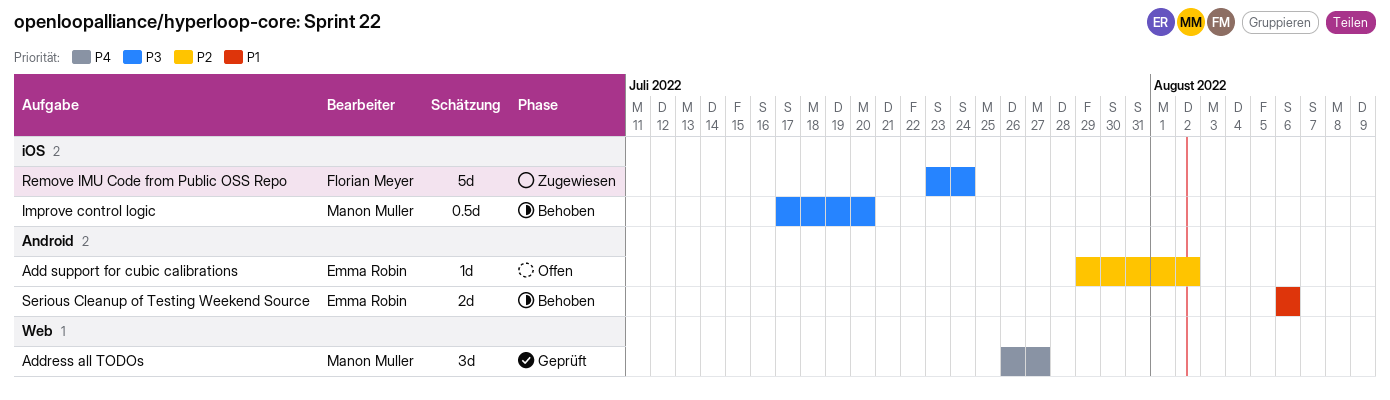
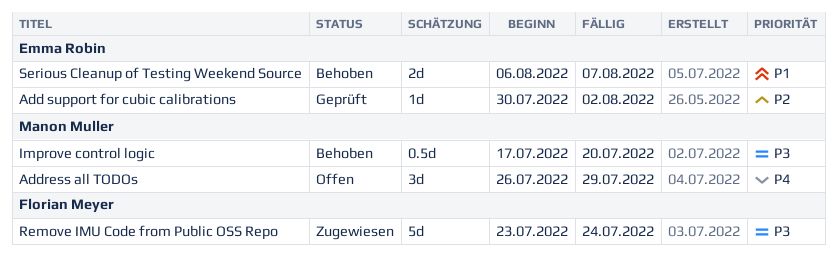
Add support for cubic calibrations, status: Offen -> Geprüft
Add support for cubic calibrations, start: Jul 29 -> Jul 30
Address all TODOs, status: Geprüft -> Offen
Address all TODOs, due: Jul 27 -> Jul 29
Serious Cleanup of Testing Weekend Source, due: Aug 6 -> Aug 7

